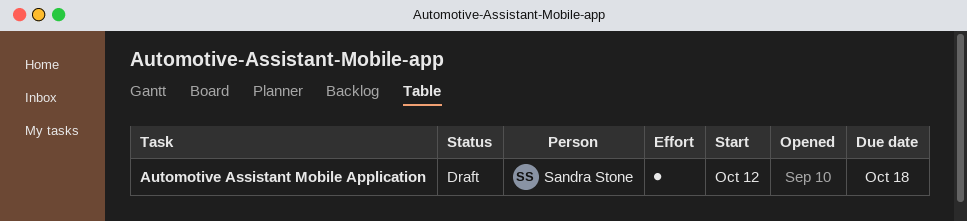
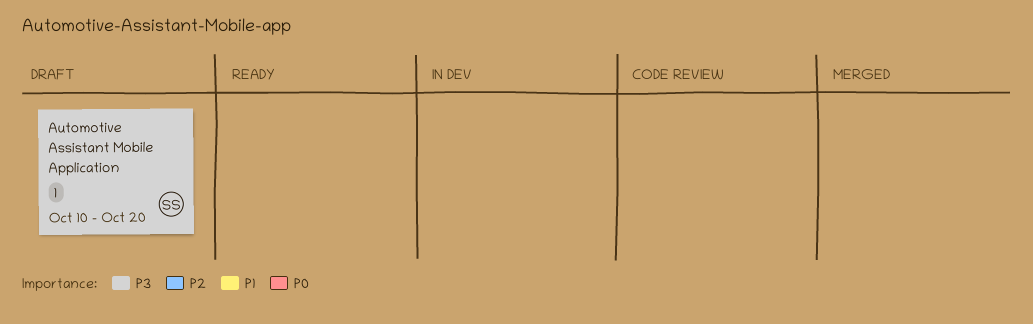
Automotive Assistant Mobile Application, start: Oct 12 -> Oct 10
Automotive Assistant Mobile Application, due: Oct 18 -> Oct 20

